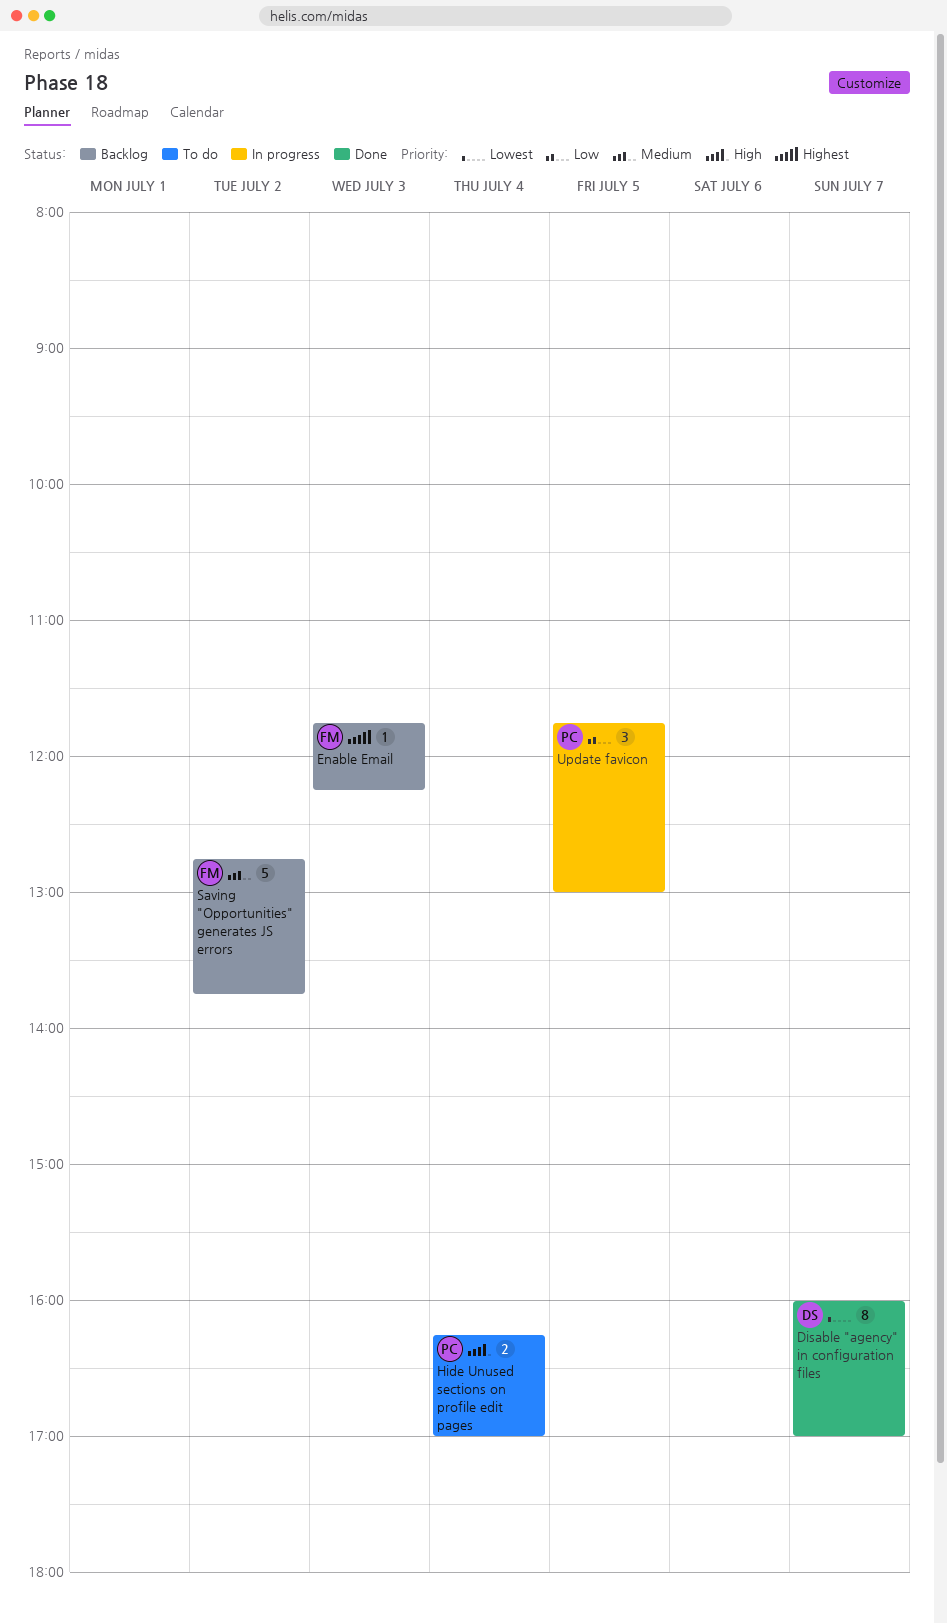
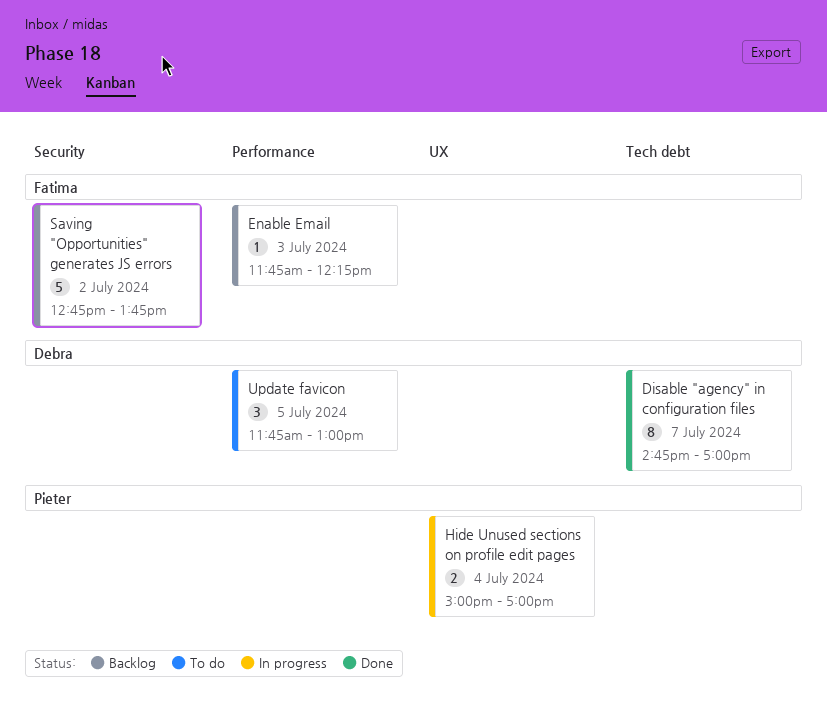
Disable "agency" in configuration files, begins: 16:00 -> 14:45
Hide Unused sections on profile edit pages, status: To do -> In progress
Hide Unused sections on profile edit pages, begins: 16:15 -> 15:00
Update favicon, status: In progress -> To do
Update favicon, owner: Pieter -> Debra

